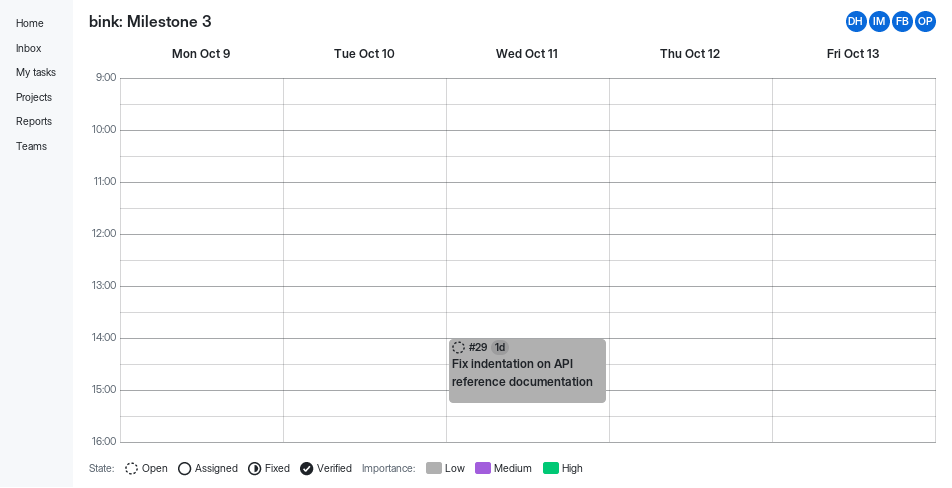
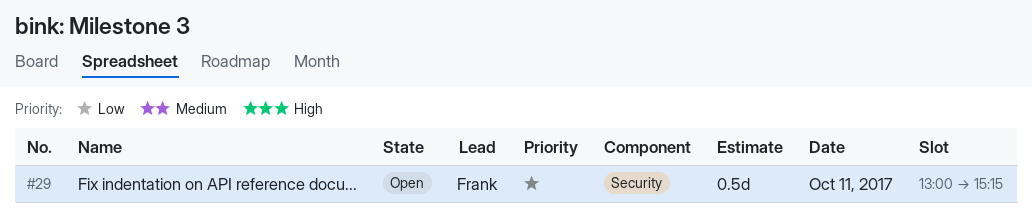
#29, estimate: 1d -> 0.5d
#29, begins: 14:00 -> 13:00

